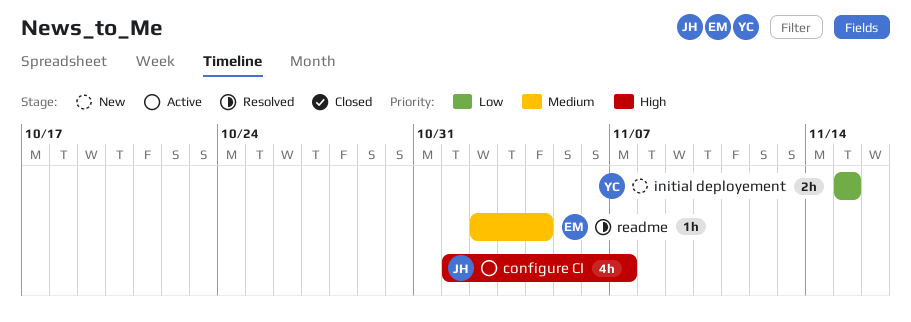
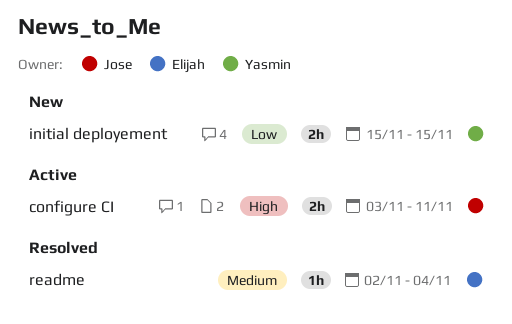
configure CI, estimate: 4h -> 2h
configure CI, start: Nov 1 -> Nov 3
configure CI, due: Nov 7 -> Nov 11

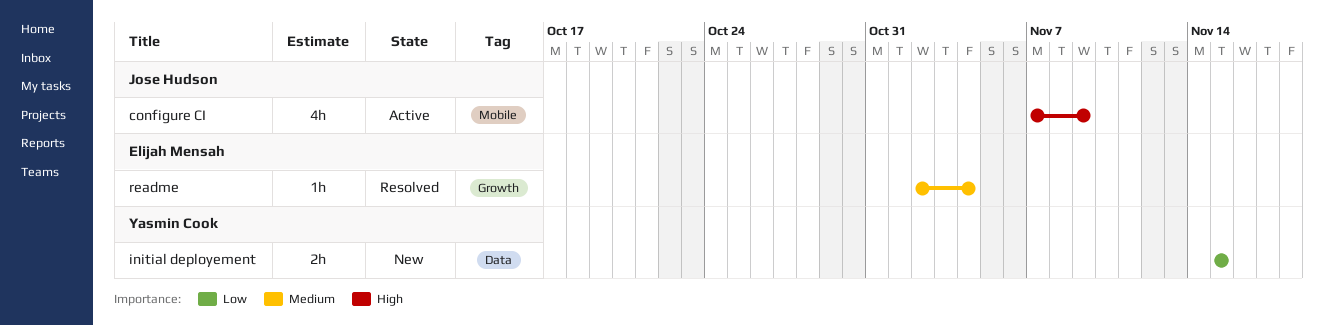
configure CI, estimate: 2h -> 4h
configure CI, start: Nov 3 -> Nov 7
configure CI, due: Nov 11 -> Nov 9

